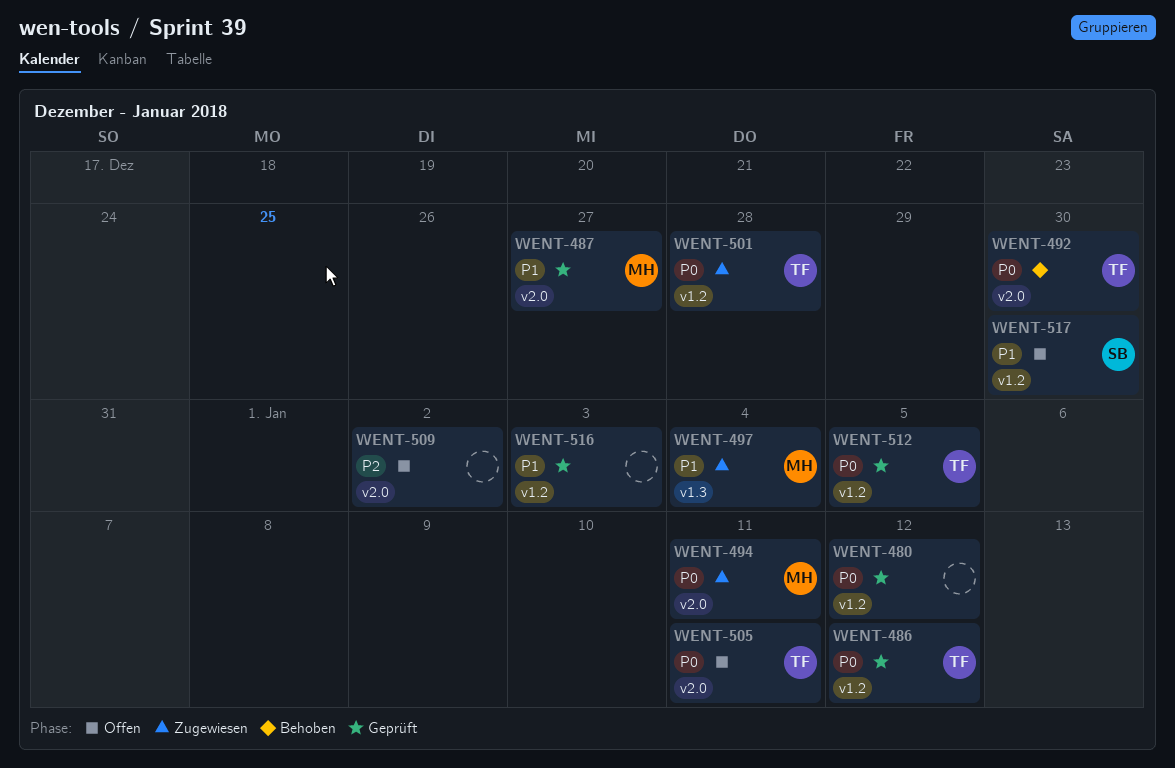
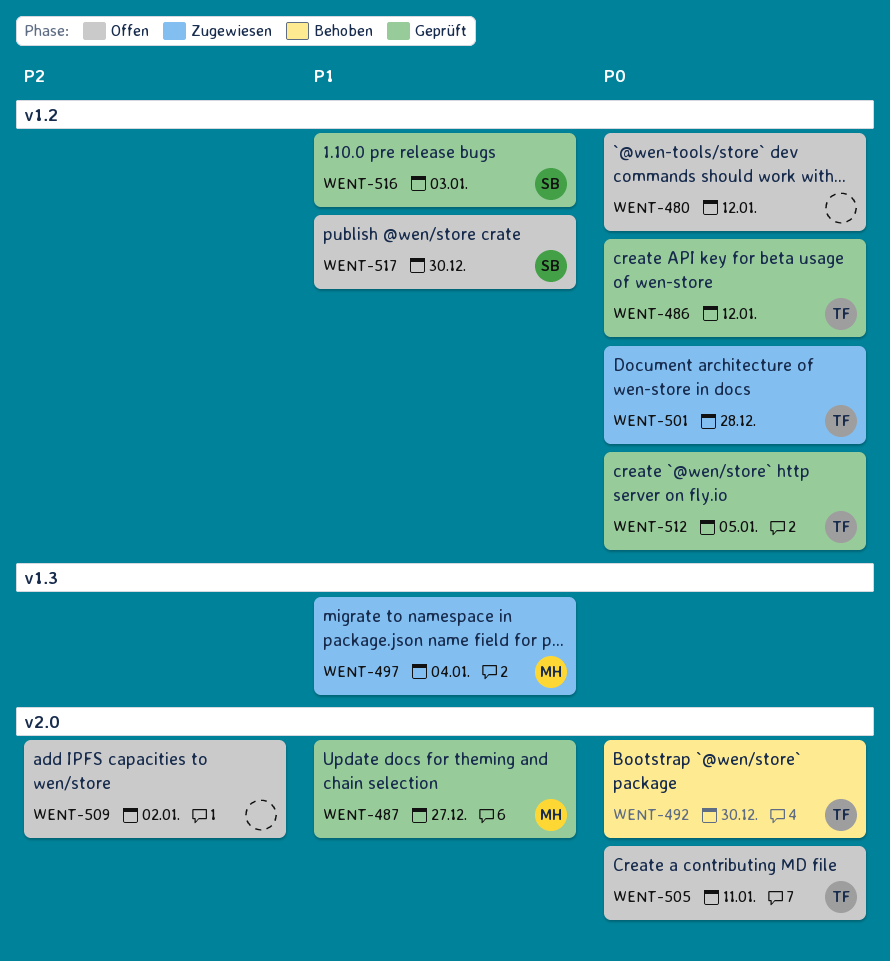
WENT-480, status: Geprüft -> Offen
WENT-494: present -> none
WENT-516, owner: none -> SB

